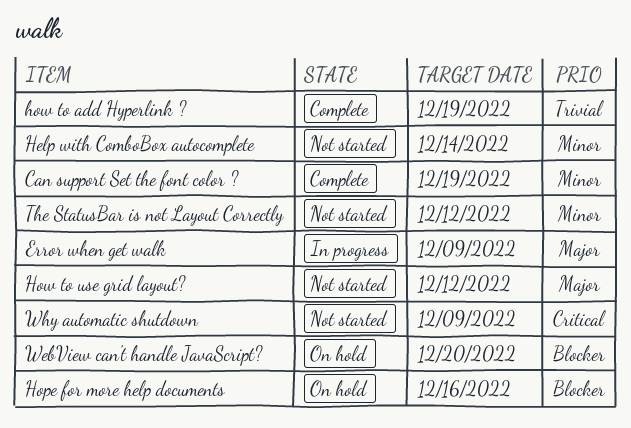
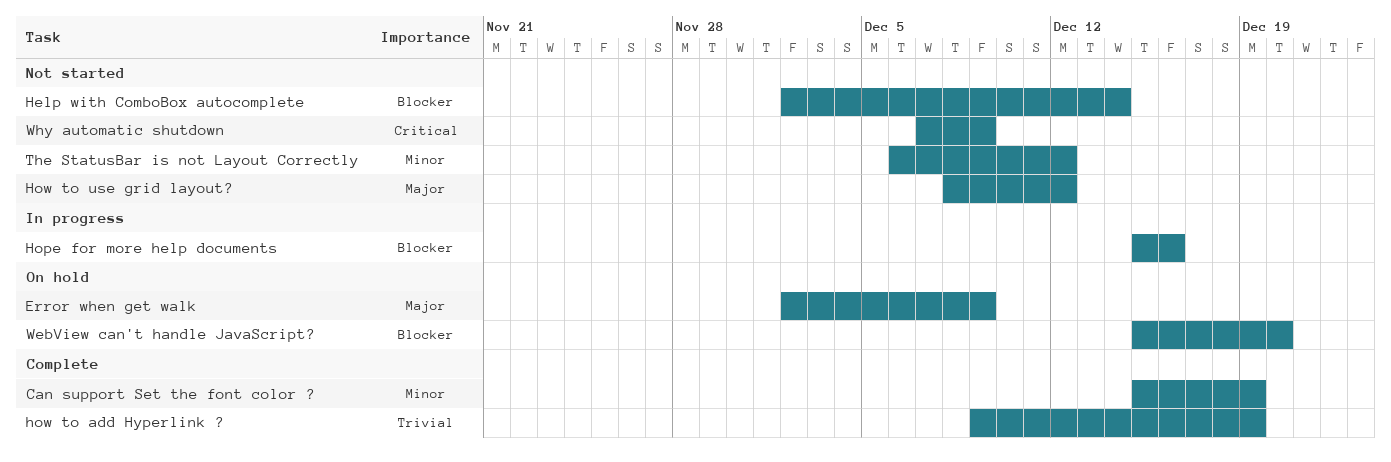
Error when get walk, status: In progress -> On hold
Help with ComboBox autocomplete, priority: Minor -> Blocker
Hope for more help documents, status: On hold -> In progress

